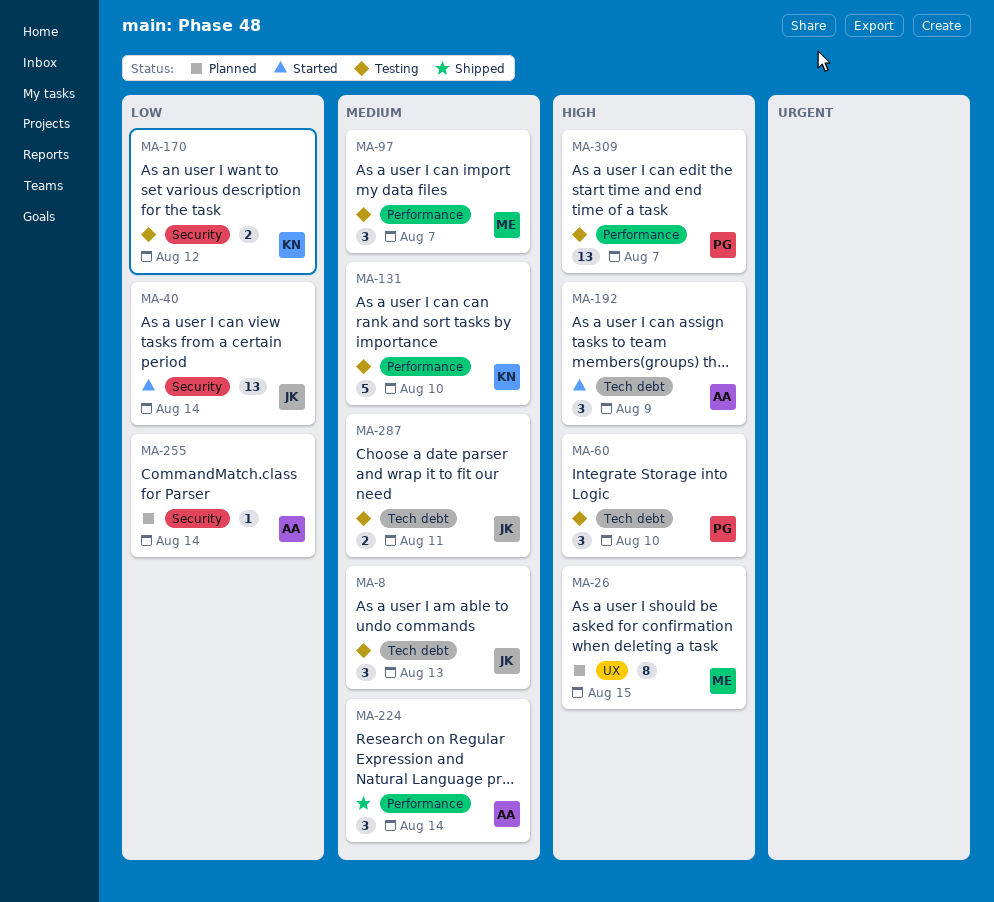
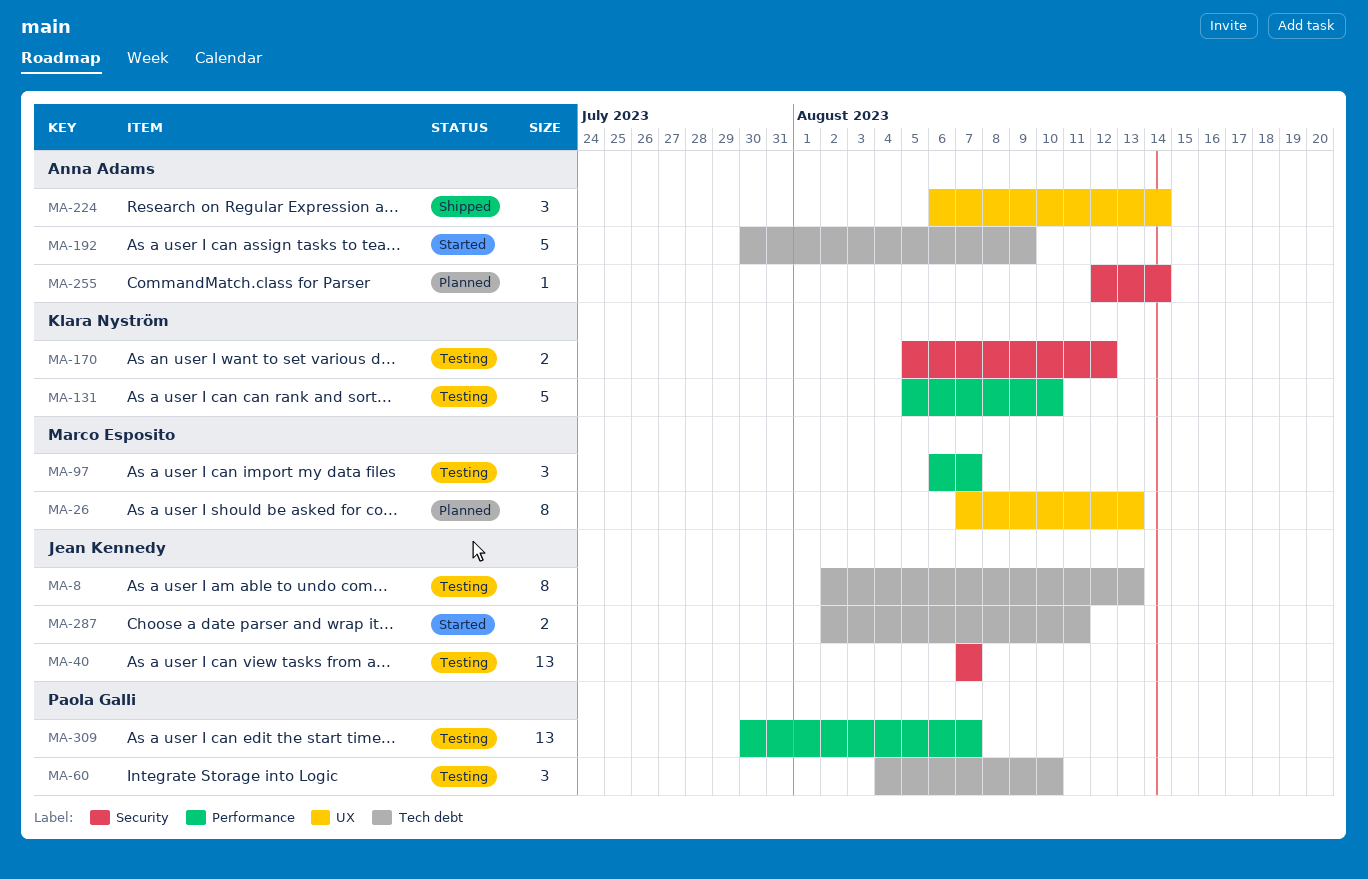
MA-8, estimate: 3 -> 8
MA-26, due: Aug 15 -> Aug 13
MA-40, status: Started -> Testing
MA-40, due: Aug 14 -> Aug 7
MA-192, estimate: 3 -> 5
MA-224, label: Performance -> UX
MA-287, status: Testing -> Started

